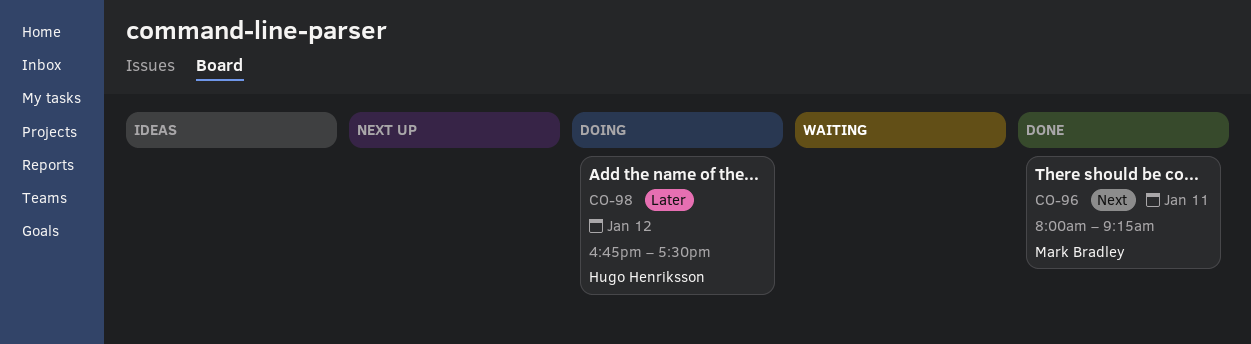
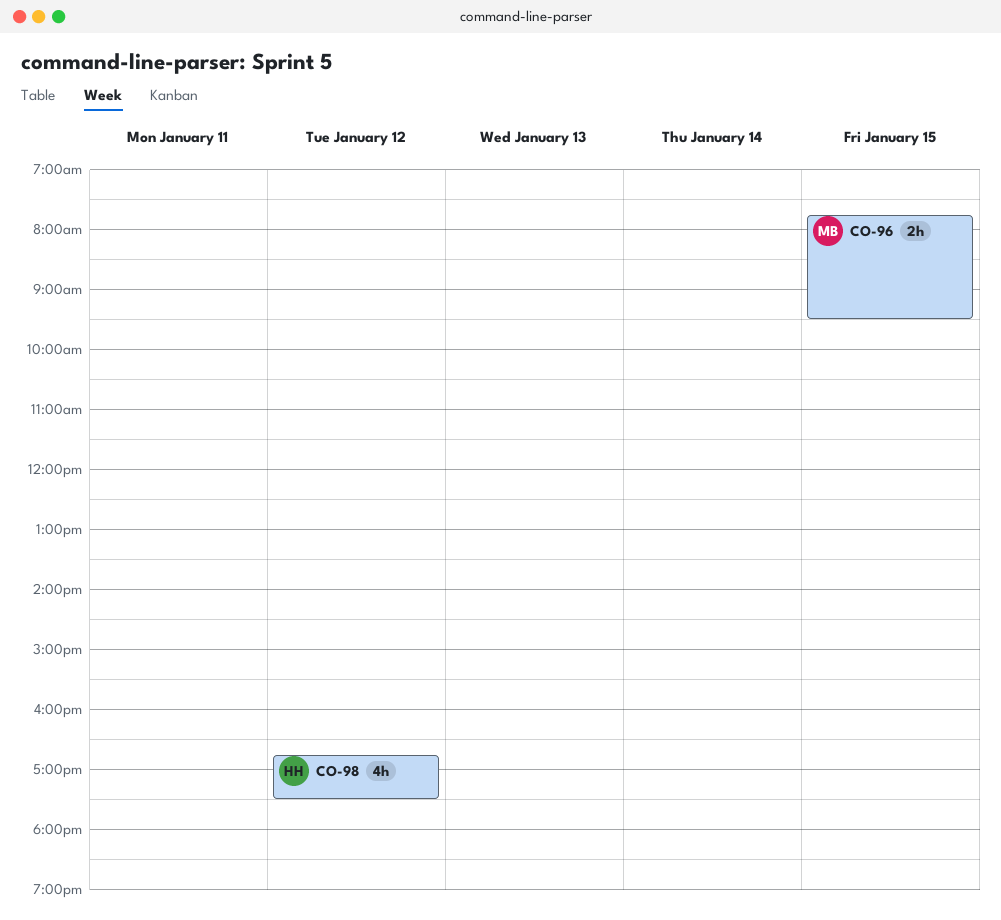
CO-96, day: Jan 11 -> Jan 15
CO-96, begins: 08:00 -> 07:45
CO-96, ends: 09:15 -> 09:30

